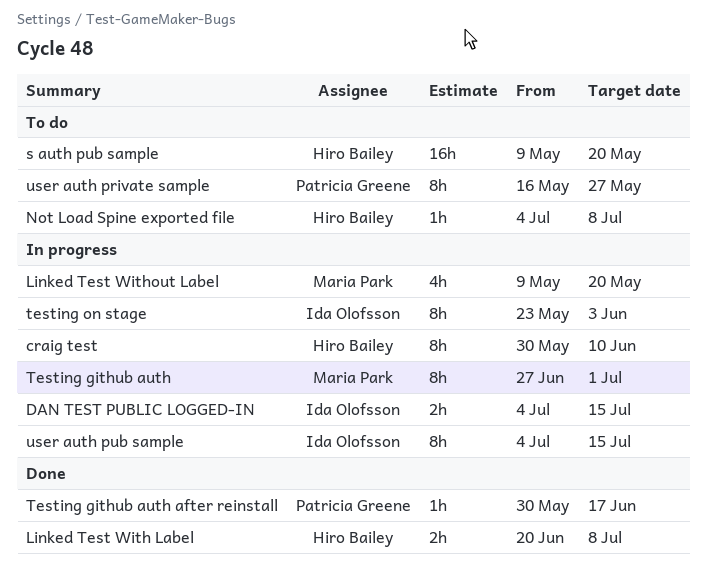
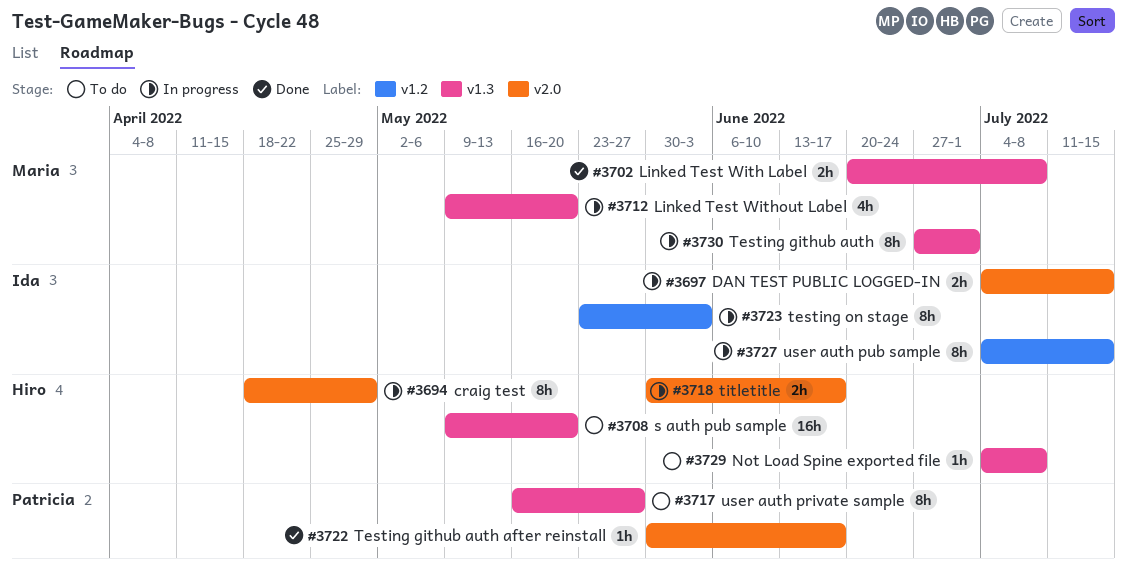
craig test, start: May 30 -> Apr 18
craig test, due: Jun 10 -> Apr 29
Linked Test With Label, owner: Hiro Bailey -> Maria Park
titletitle: none -> present

